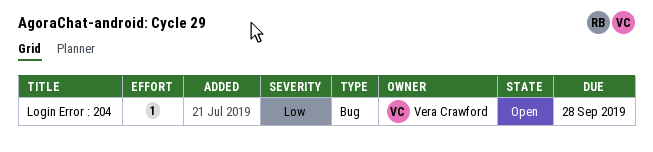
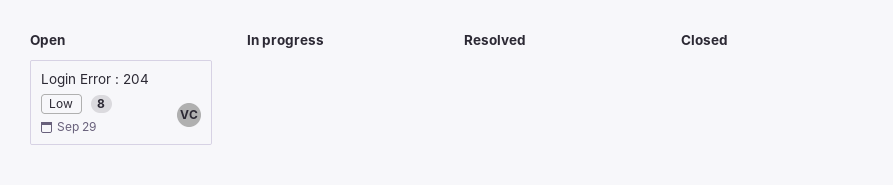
Login Error : 204, estimate: 1 -> 8
Login Error : 204, due: Sep 28 -> Sep 29

